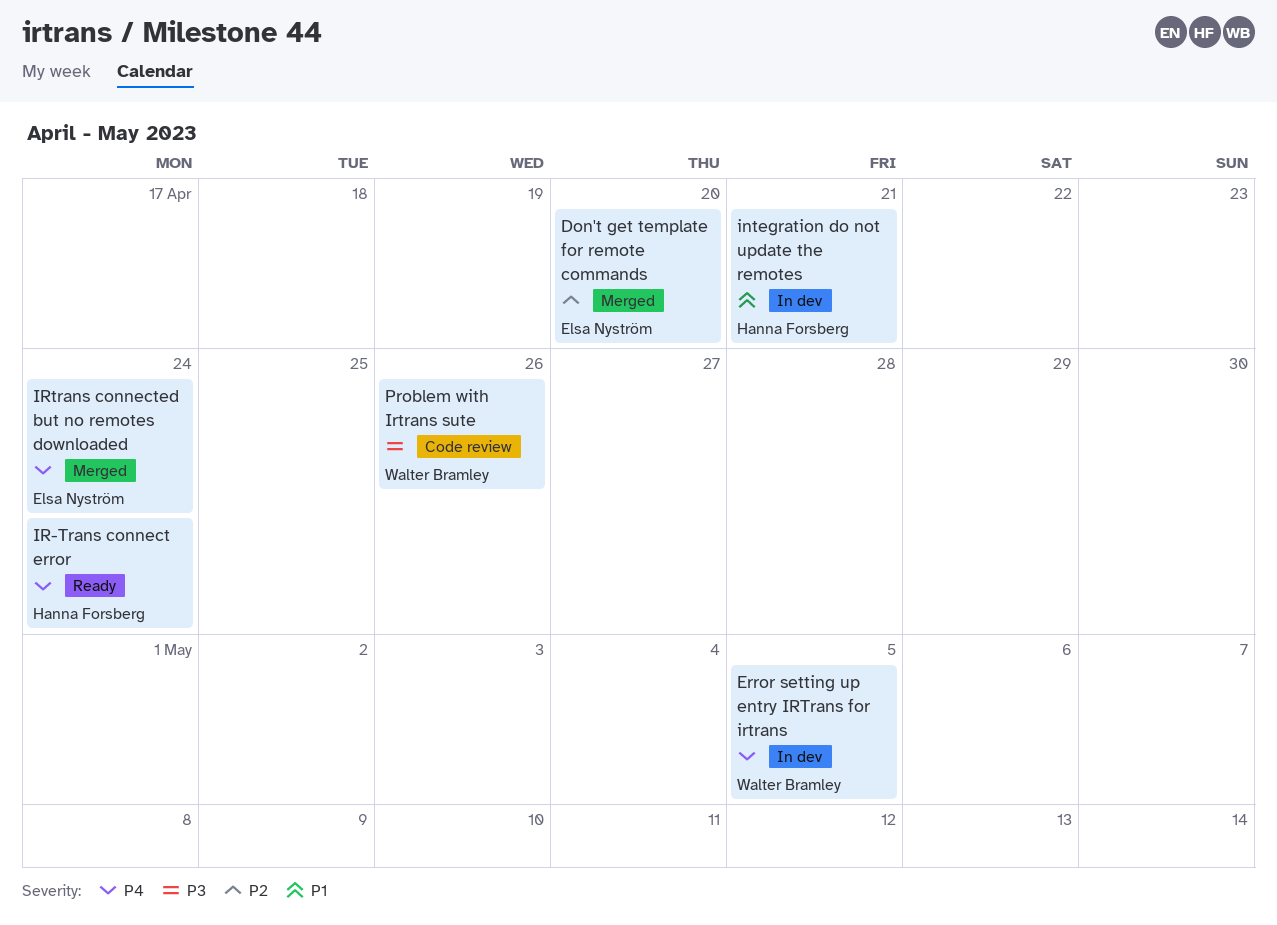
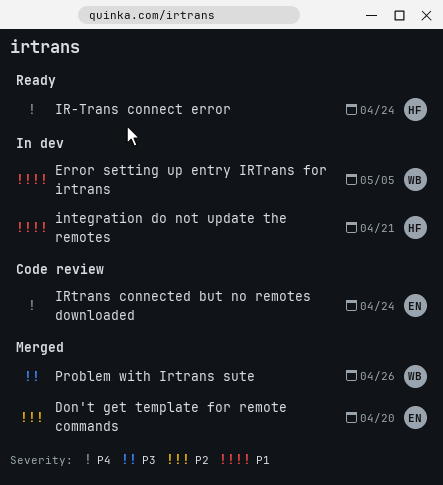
Error setting up entry IRTrans for irtrans, priority: P4 -> P1
IRtrans connected but no remotes downloaded, status: Merged -> Code review
Problem with Irtrans sute, status: Code review -> Merged

